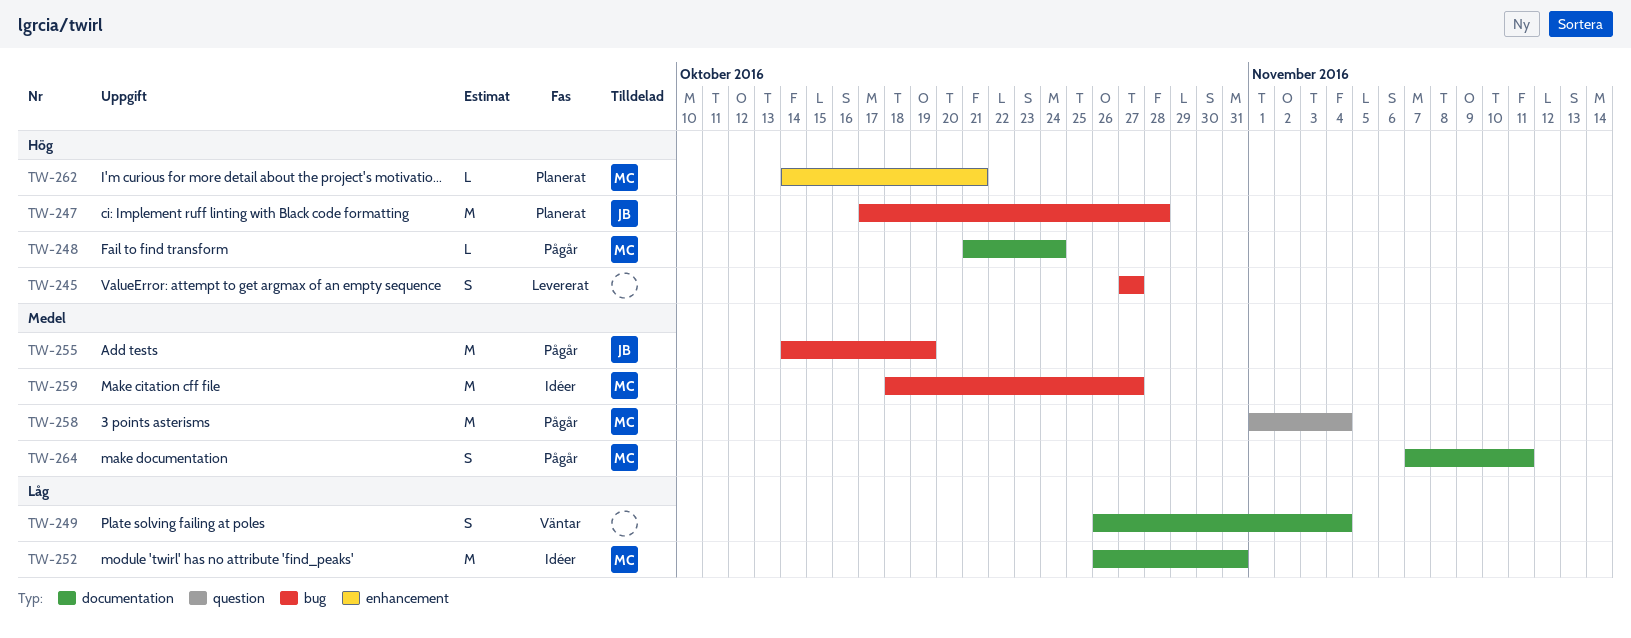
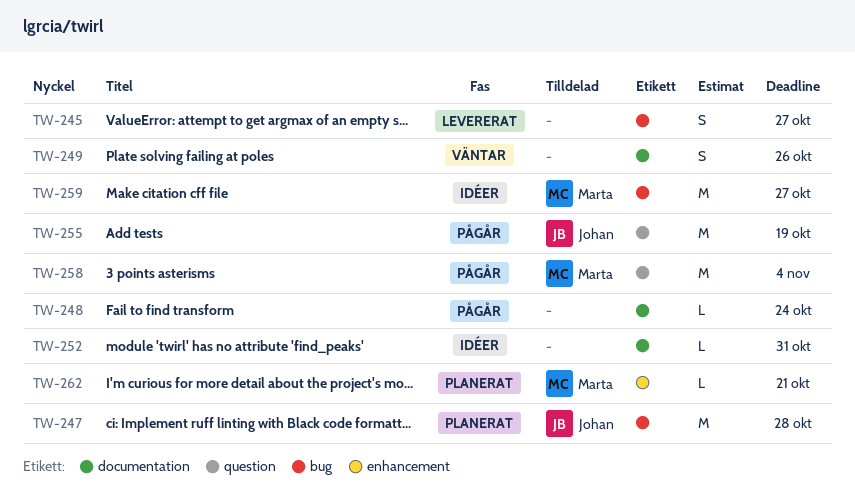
TW-248, owner: Marta -> none
TW-249, due: Nov 4 -> Oct 26
TW-252, owner: Marta -> none
TW-252, estimate: M -> L
TW-255, label: bug -> question
TW-264: present -> none

